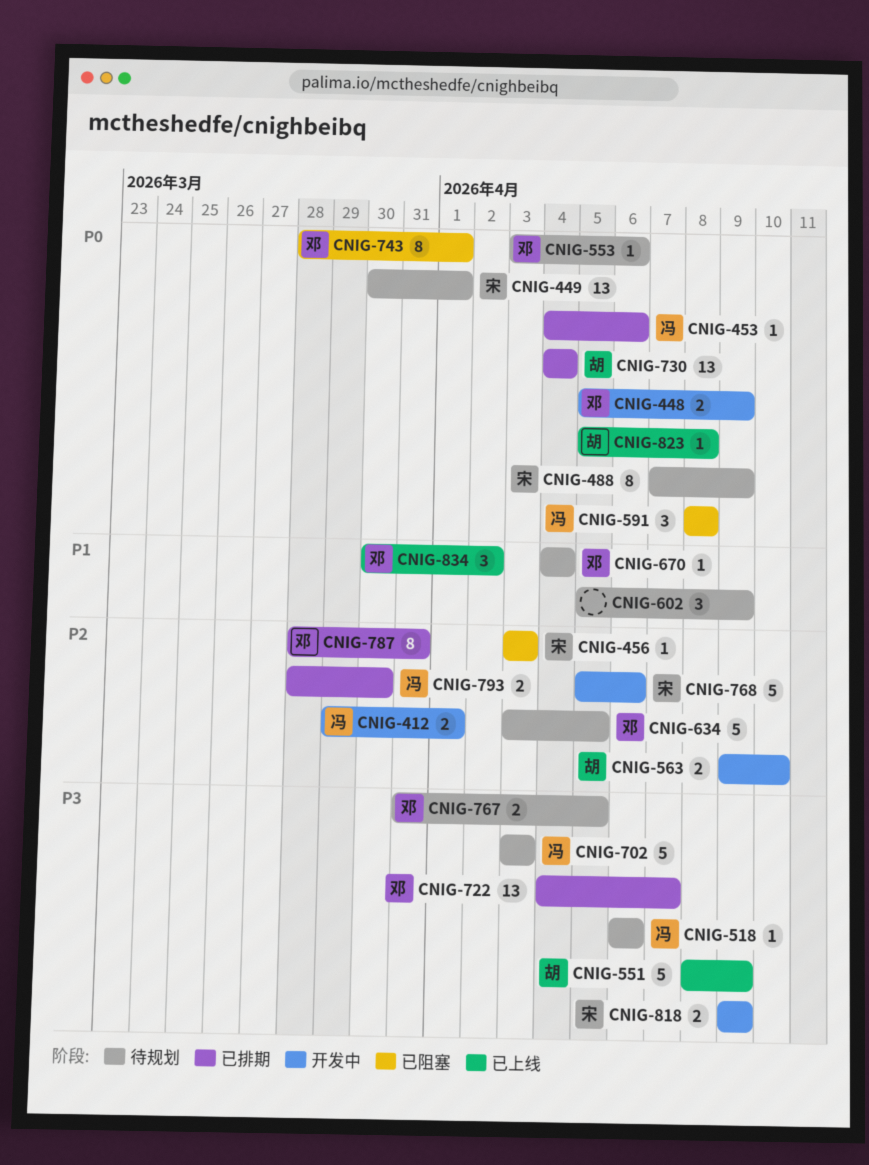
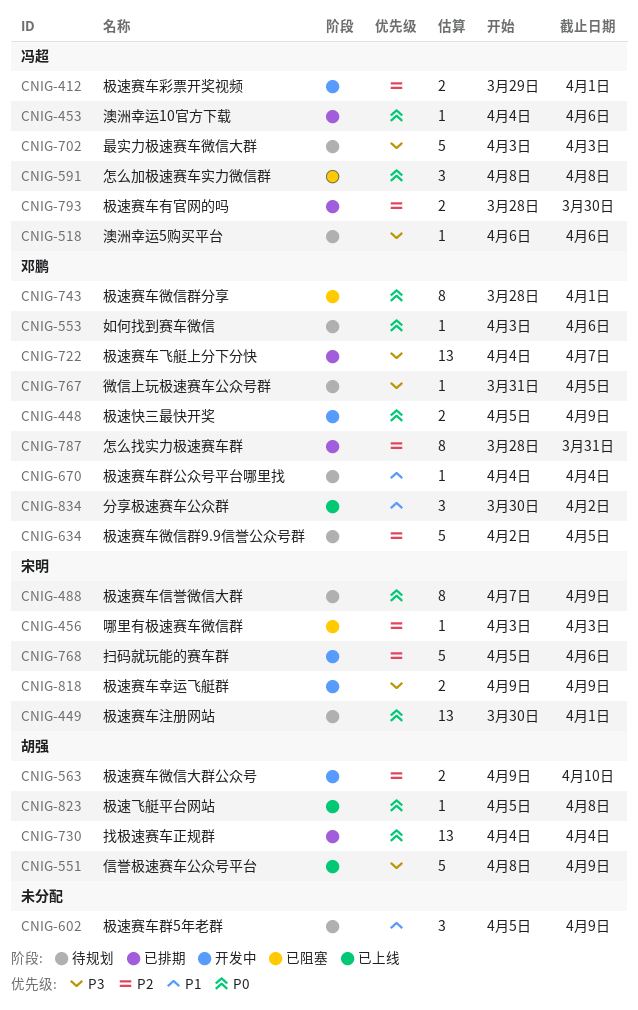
CNIG-634, start: Apr 3 -> Apr 2
CNIG-767, estimate: 2 -> 1

